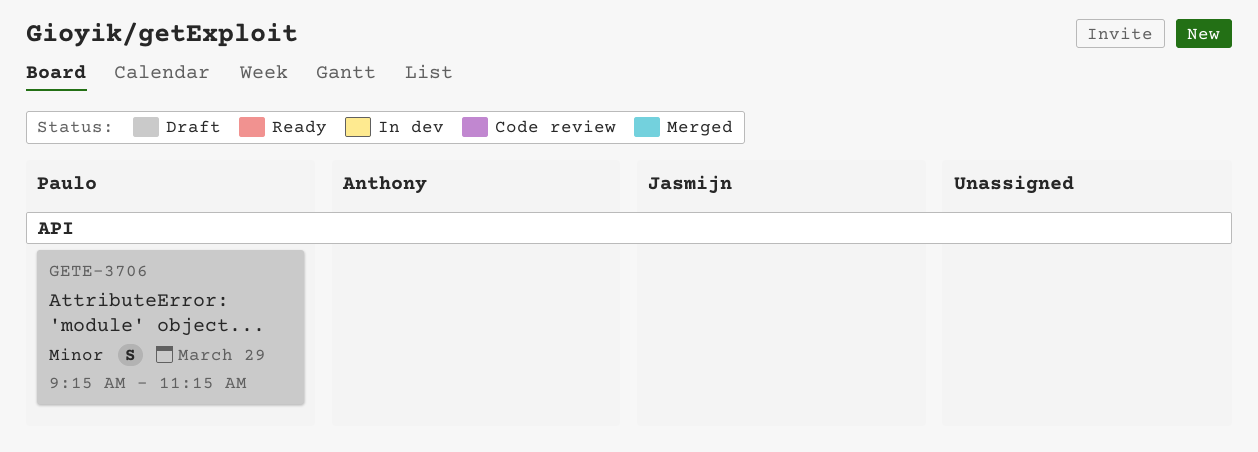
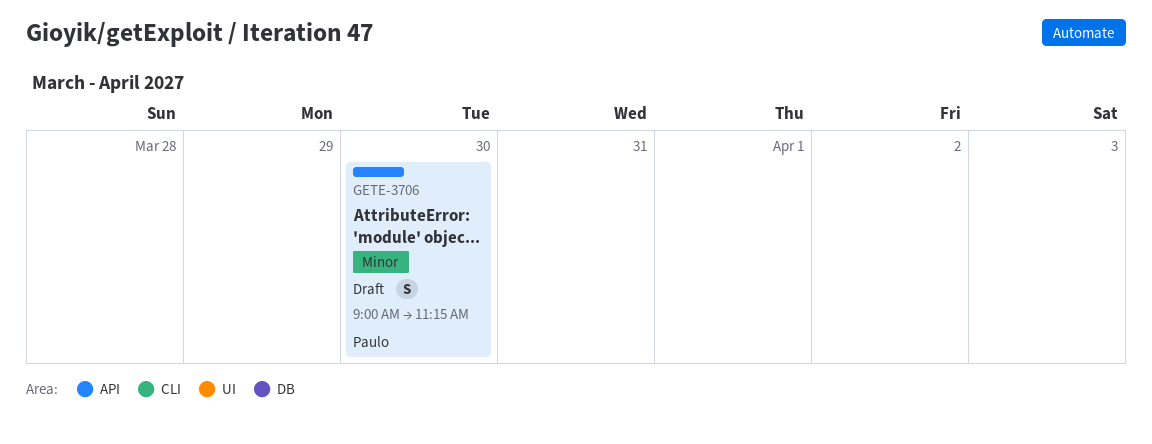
GETE-3706, day: Mar 29 -> Mar 30
GETE-3706, begins: 09:15 -> 09:00

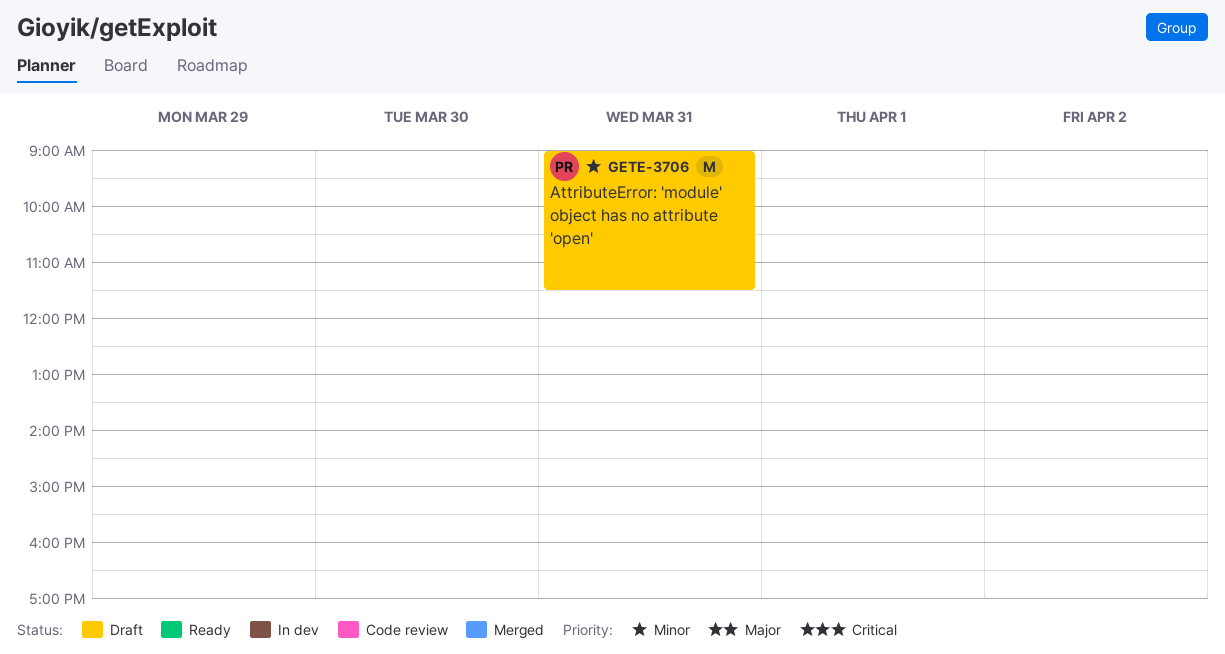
GETE-3706, estimate: S -> M
GETE-3706, day: Mar 30 -> Mar 31
GETE-3706, ends: 11:15 -> 11:30

